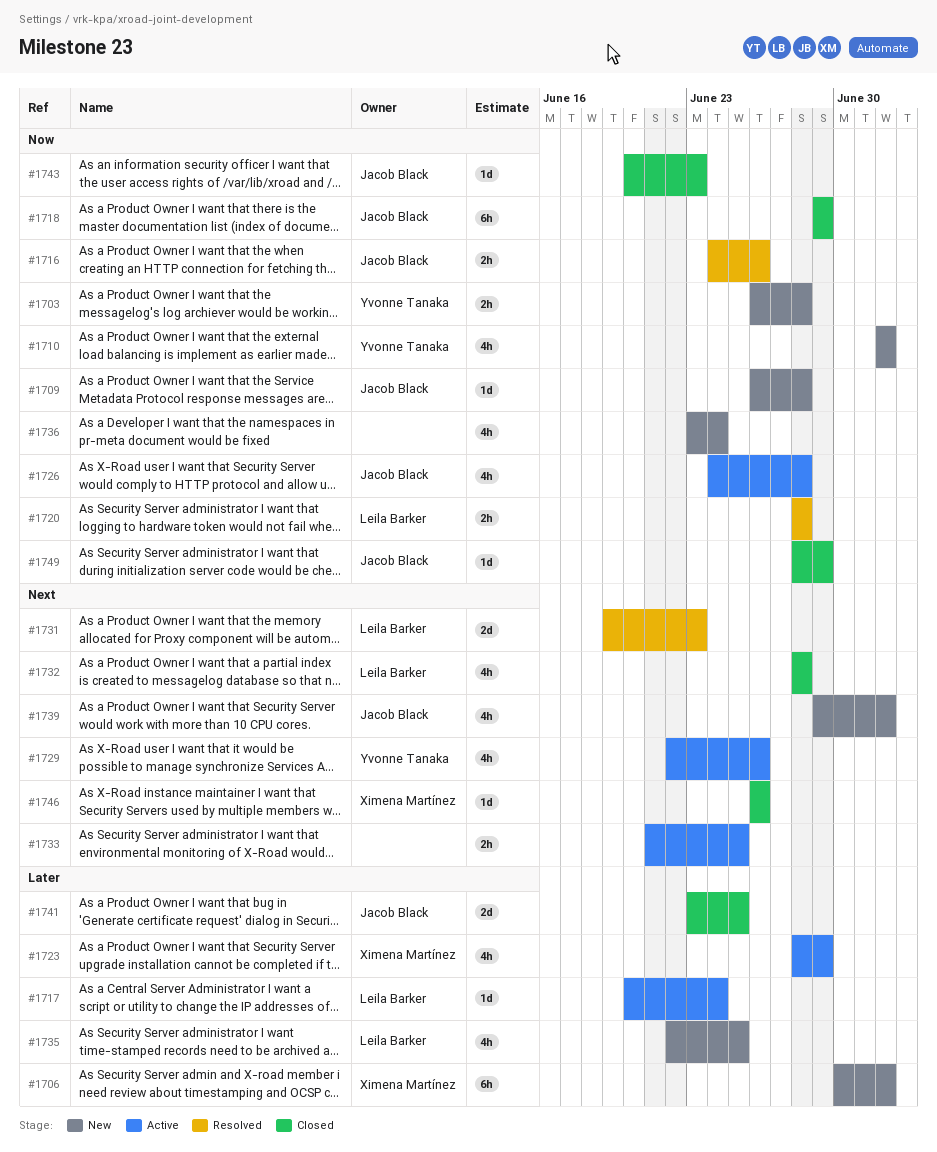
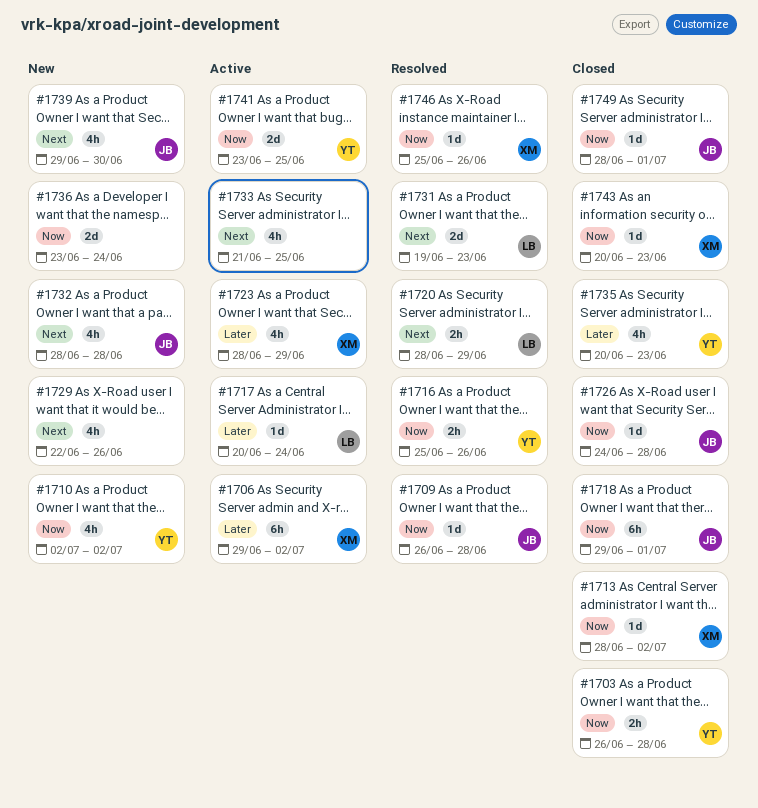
#1703, status: New -> Closed
#1706, status: New -> Active
#1706, start: Jun 30 -> Jun 29
#1709, status: New -> Resolved
#1713: none -> present
#1716, owner: Jacob Black -> Yvonne Tanaka
#1716, start: Jun 24 -> Jun 25
#1718, due: Jun 29 -> Jul 1
#1720, priority: Now -> Next
#1720, due: Jun 28 -> Jun 29
#1726, status: Active -> Closed
#1726, estimate: 4h -> 1d
#1729, status: Active -> New
#1729, owner: Yvonne Tanaka -> none
#1732, status: Closed -> New
#1732, owner: Leila Barker -> Jacob Black
#1733, estimate: 2h -> 4h
#1735, status: New -> Closed
#1735, owner: Leila Barker -> Yvonne Tanaka
#1735, start: Jun 22 -> Jun 20
#1735, due: Jun 25 -> Jun 23
#1736, estimate: 4h -> 2d
#1739, due: Jul 2 -> Jun 30
#1741, status: Closed -> Active
#1741, owner: Jacob Black -> Yvonne Tanaka
#1741, priority: Later -> Now
#1743, owner: Jacob Black -> Ximena Martínez
#1746, status: Closed -> Resolved
#1746, priority: Next -> Now
#1746, start: Jun 26 -> Jun 25
#1749, due: Jun 29 -> Jul 1

